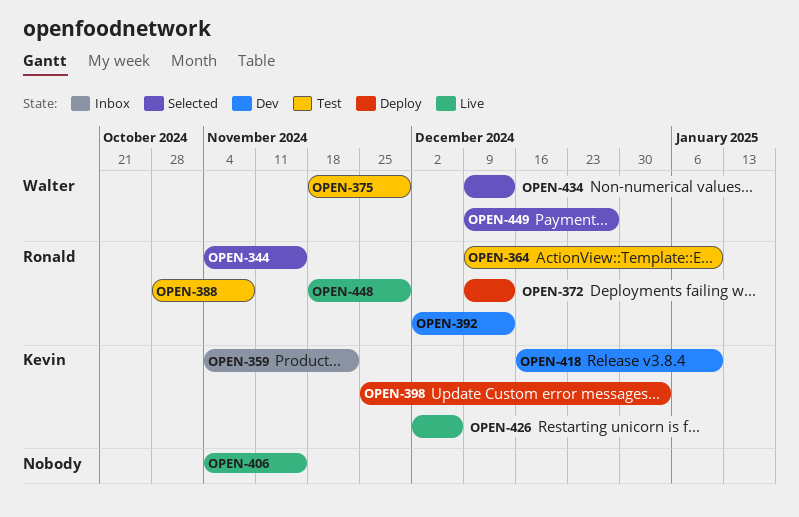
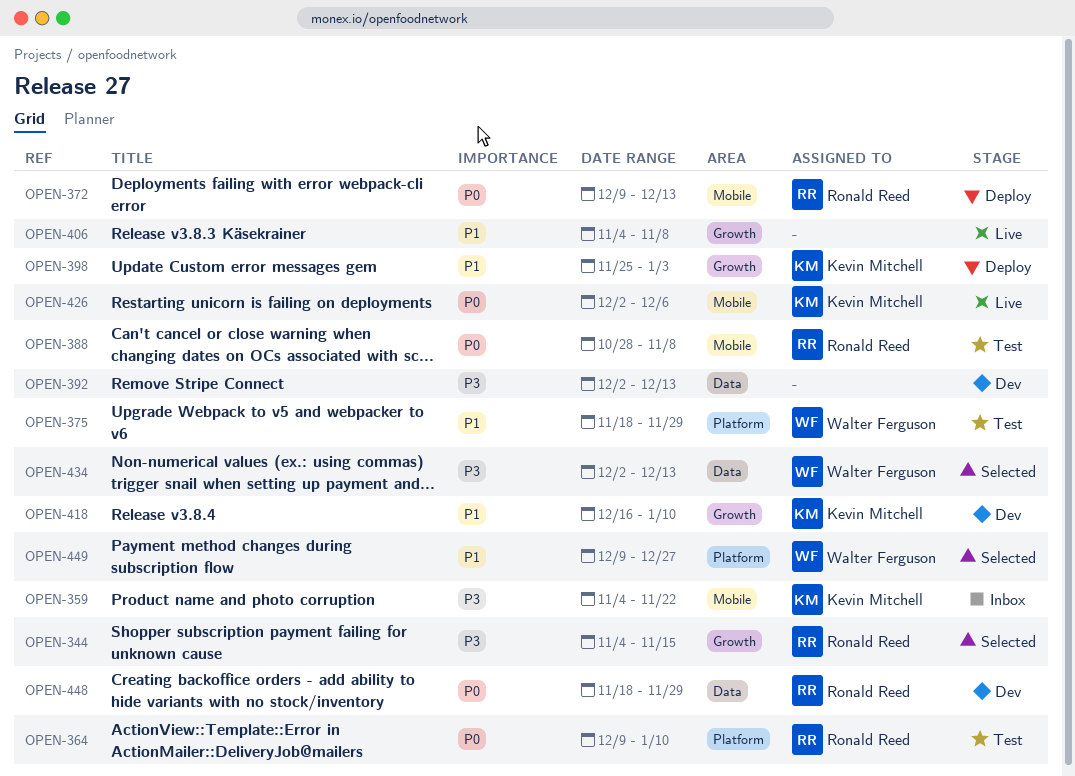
OPEN-392, owner: Ronald Reed -> none
OPEN-406, due: Nov 15 -> Nov 8
OPEN-434, start: Dec 9 -> Dec 2
OPEN-448, status: Live -> Dev

